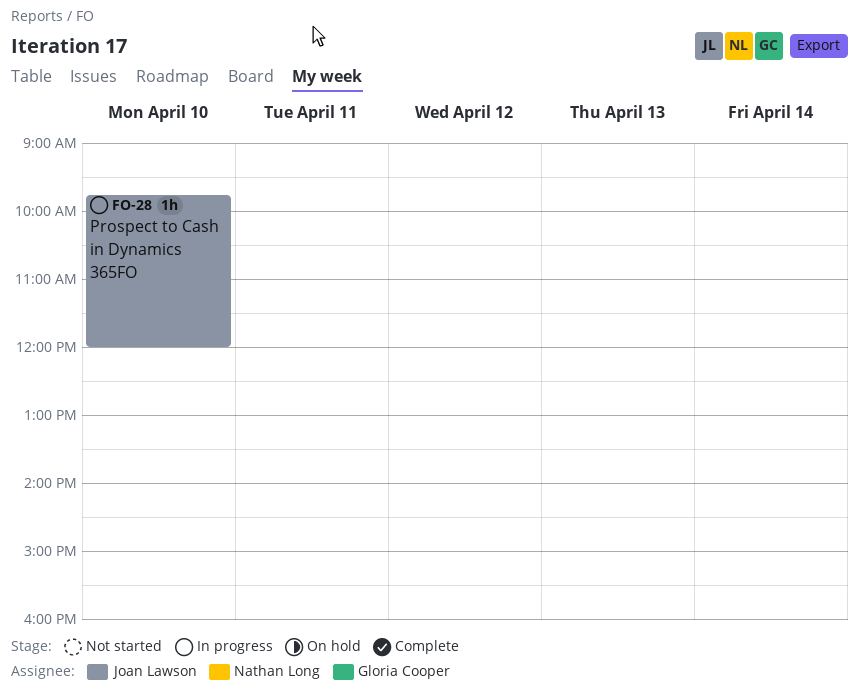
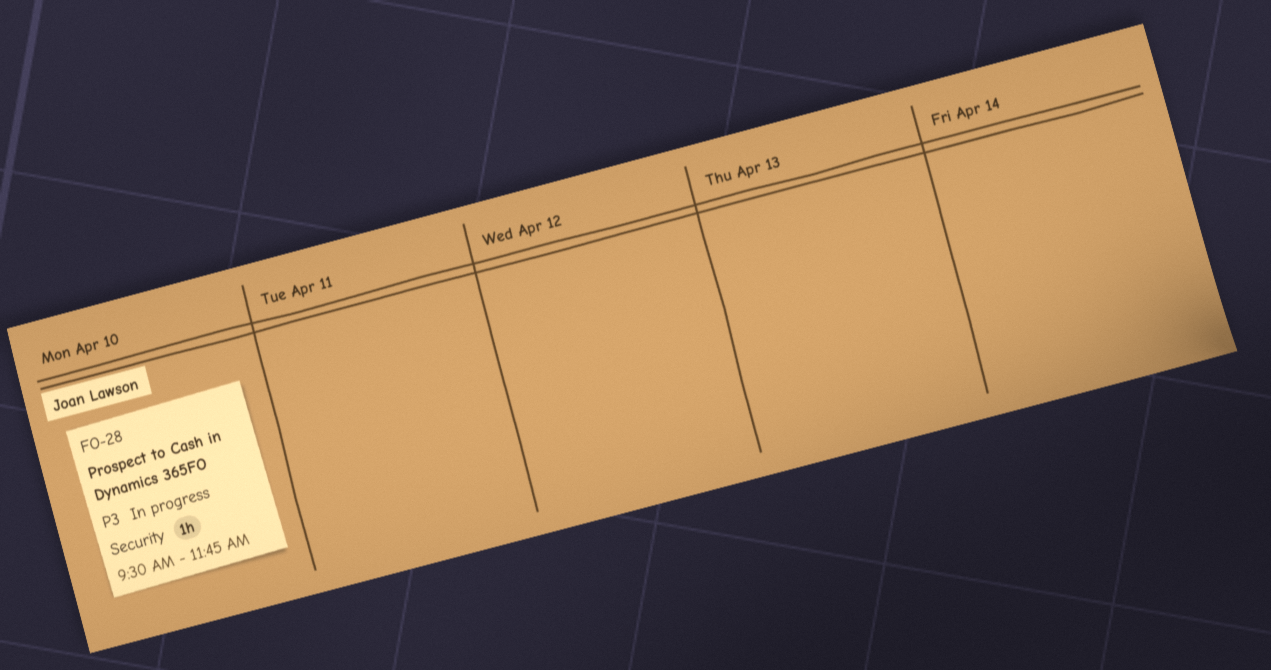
FO-28, begins: 09:45 -> 09:30
FO-28, ends: 12:00 -> 11:45

